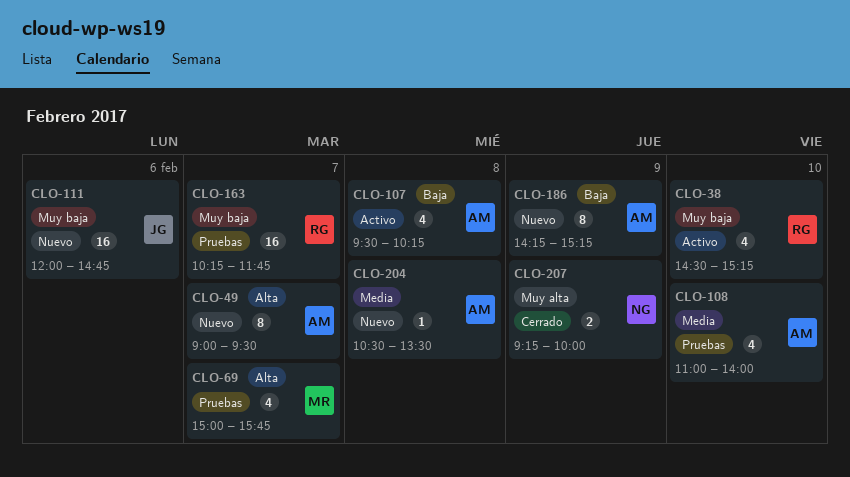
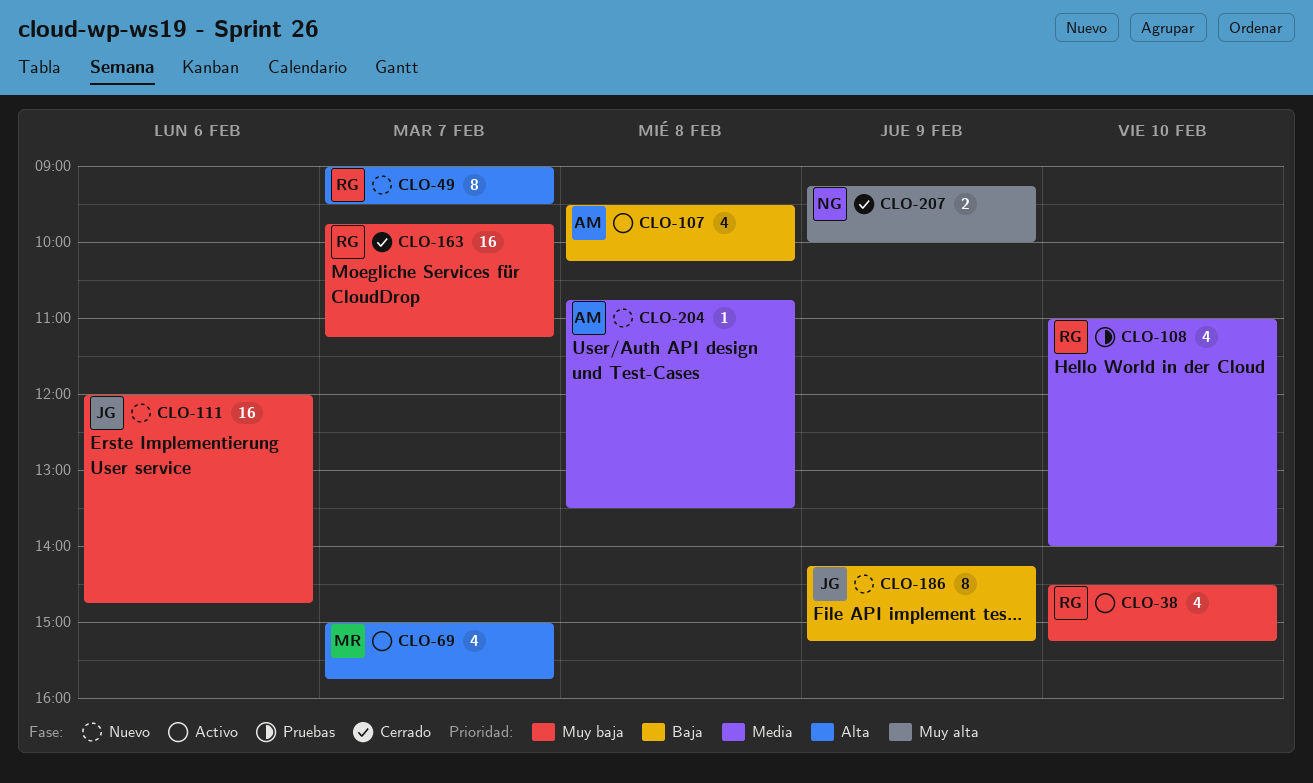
CLO-49, owner: AM -> RG
CLO-69, status: Pruebas -> Activo
CLO-108, owner: AM -> RG
CLO-163, status: Pruebas -> Cerrado
CLO-163, begins: 10:15 -> 09:45
CLO-163, ends: 11:45 -> 11:15
CLO-186, owner: AM -> JG
CLO-204, begins: 10:30 -> 10:45

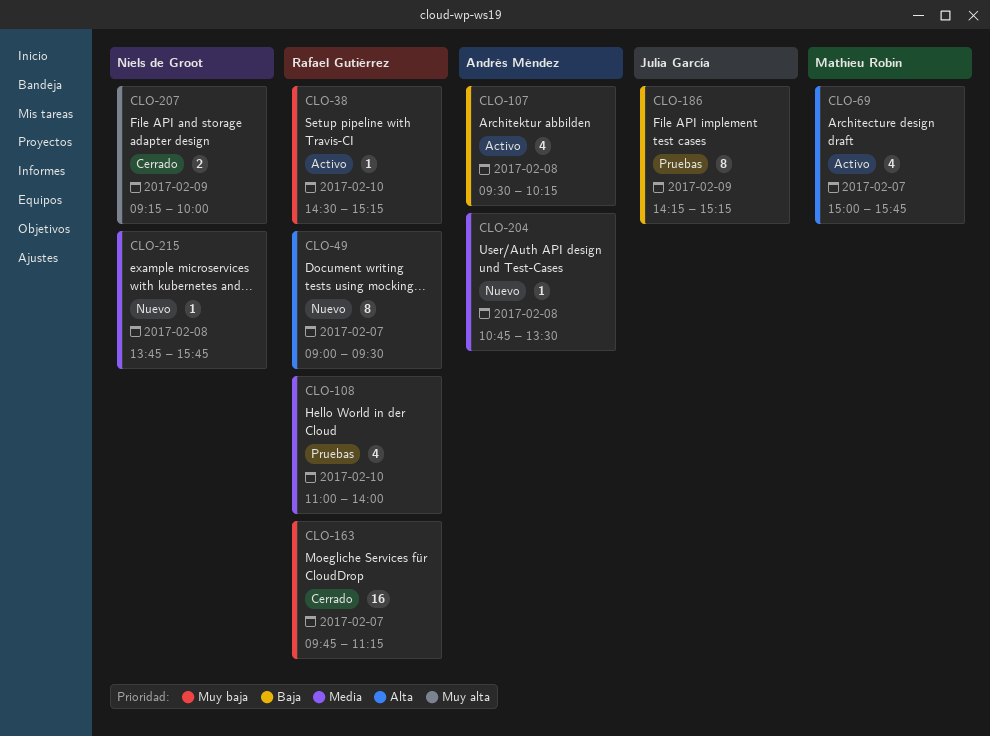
CLO-38, estimate: 4 -> 1
CLO-111: present -> none
CLO-186, status: Nuevo -> Pruebas
CLO-215: none -> present

